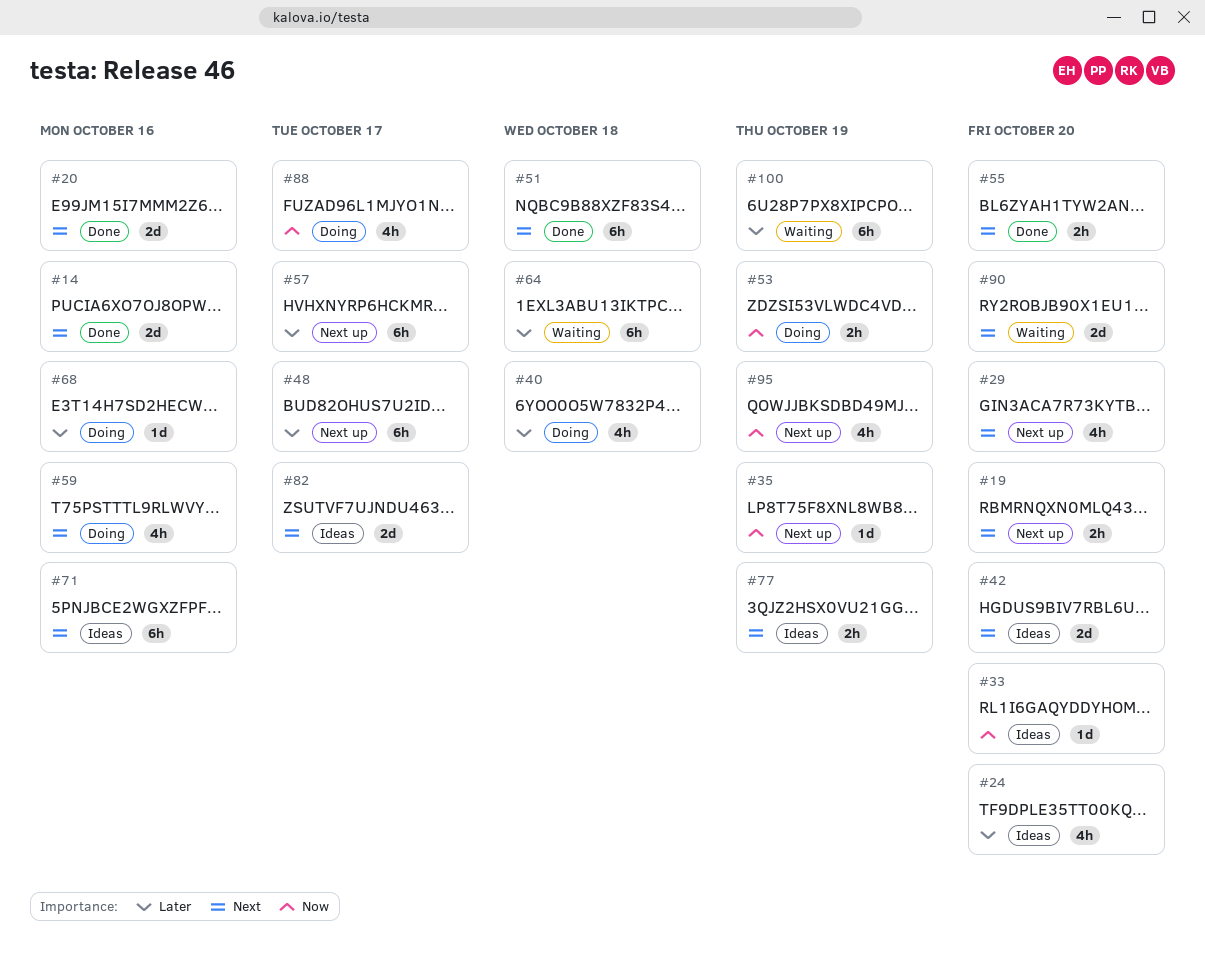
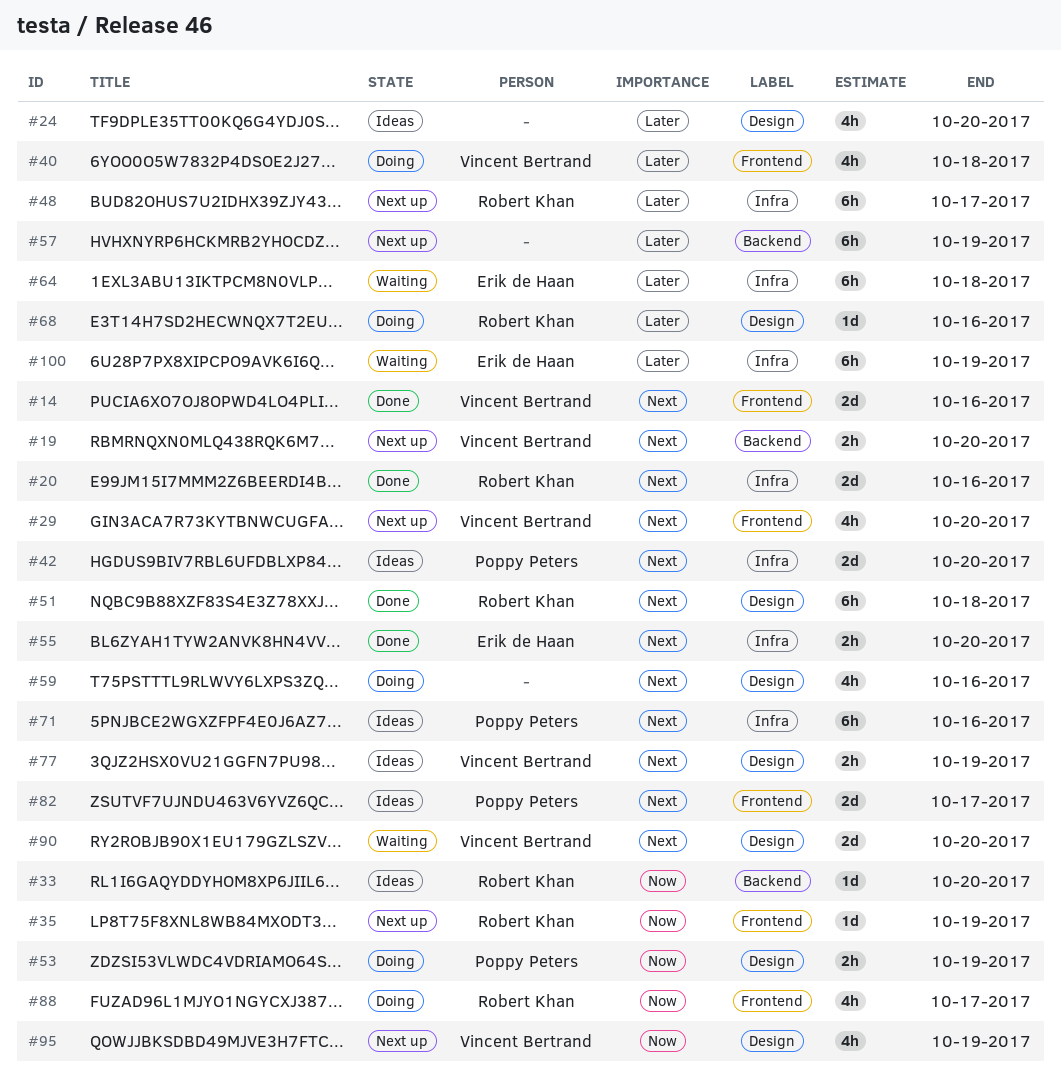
#57, due: Oct 17 -> Oct 19

